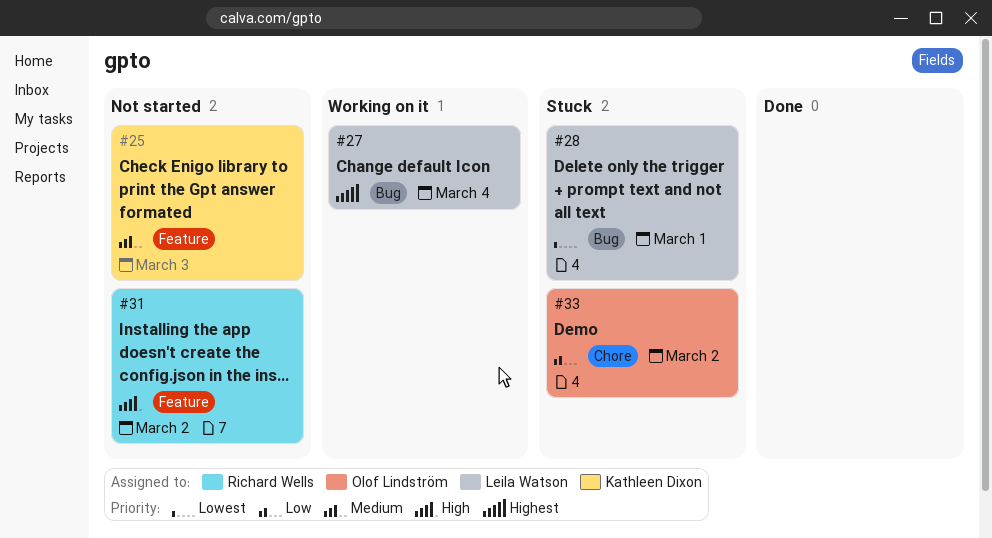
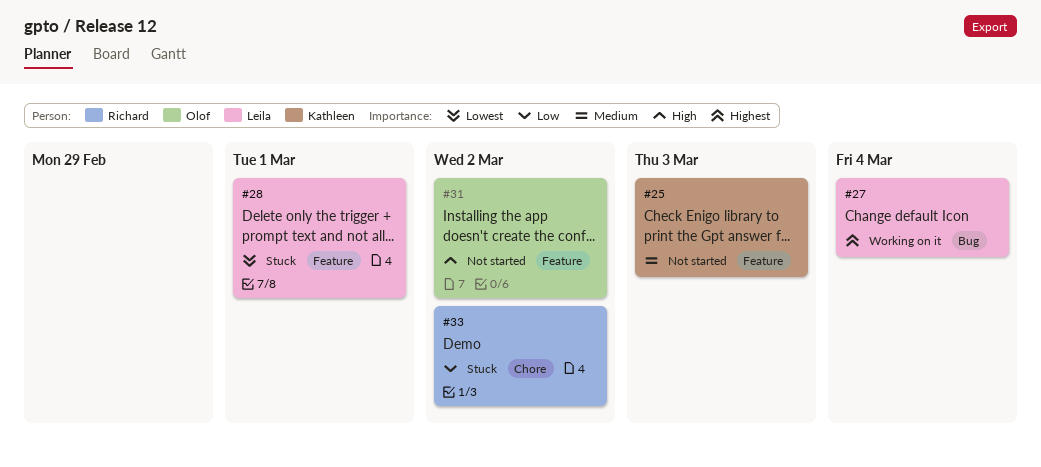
#28, label: Bug -> Feature
#31, owner: Richard Wells -> Olof Lindström
#33, owner: Olof Lindström -> Richard Wells

